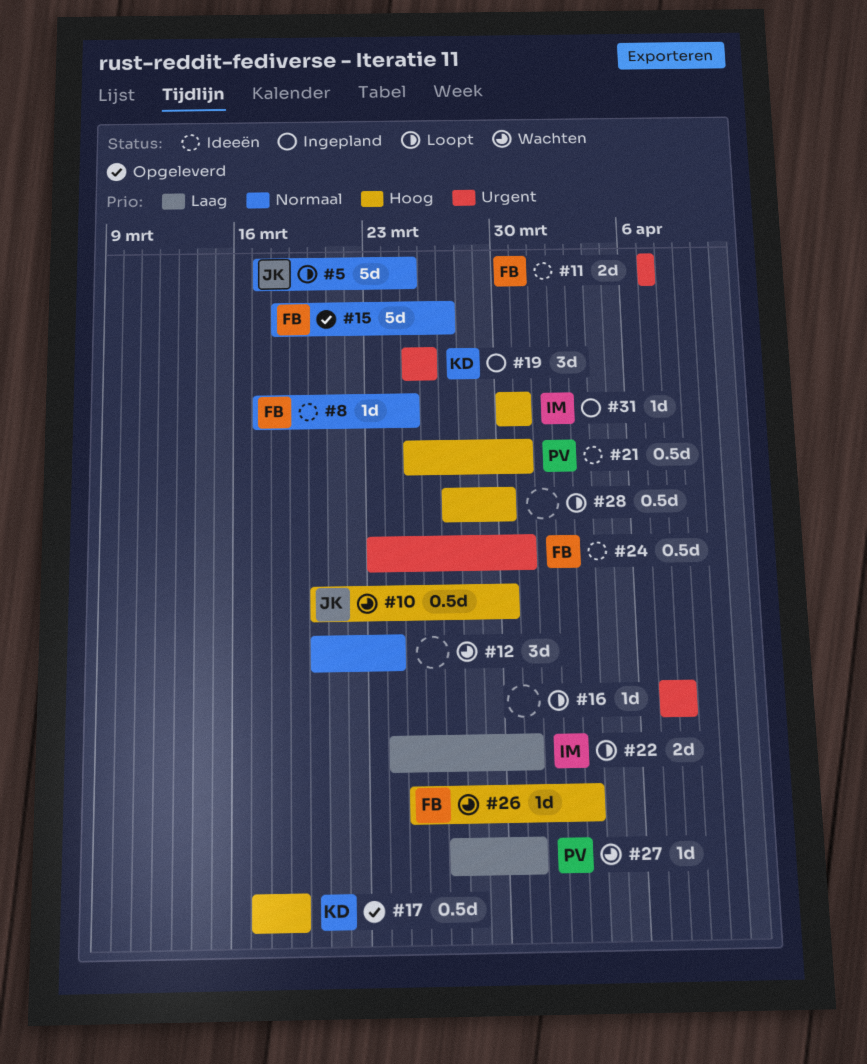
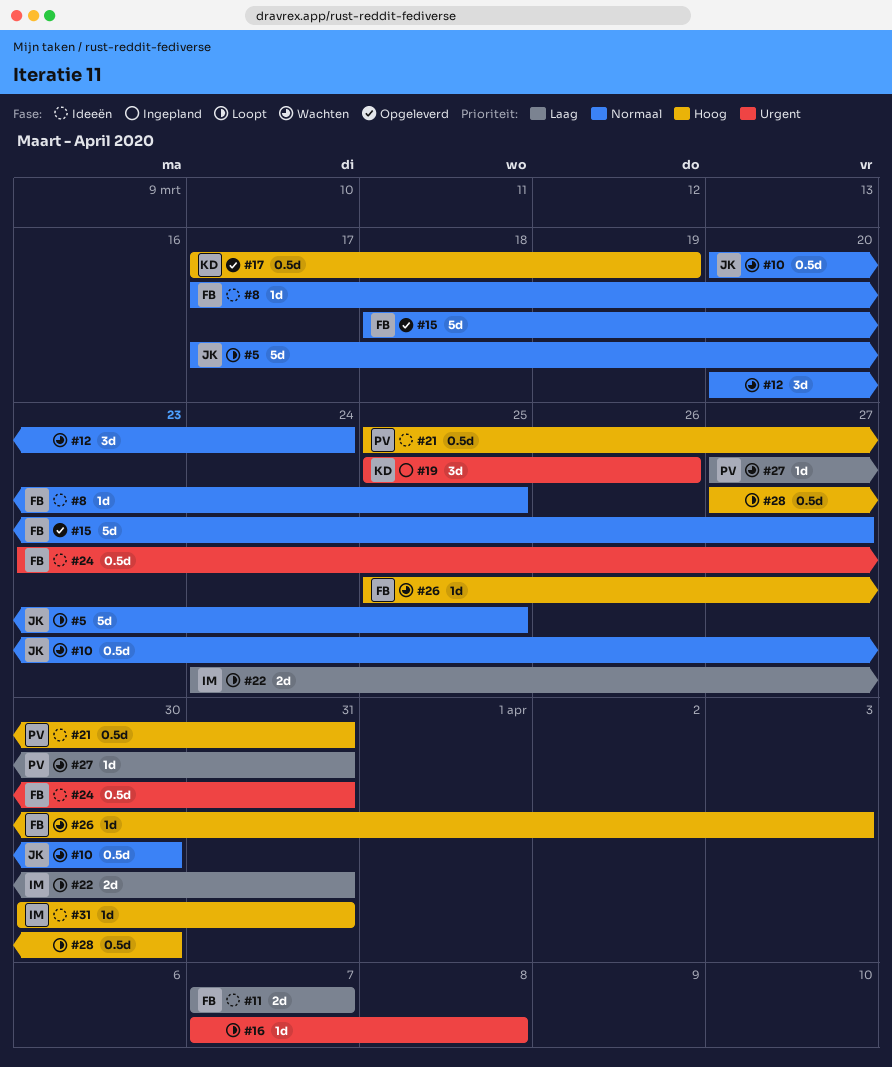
#10, priority: Hoog -> Normaal
#11, priority: Urgent -> Laag
#31, status: Ingepland -> Ideeën

